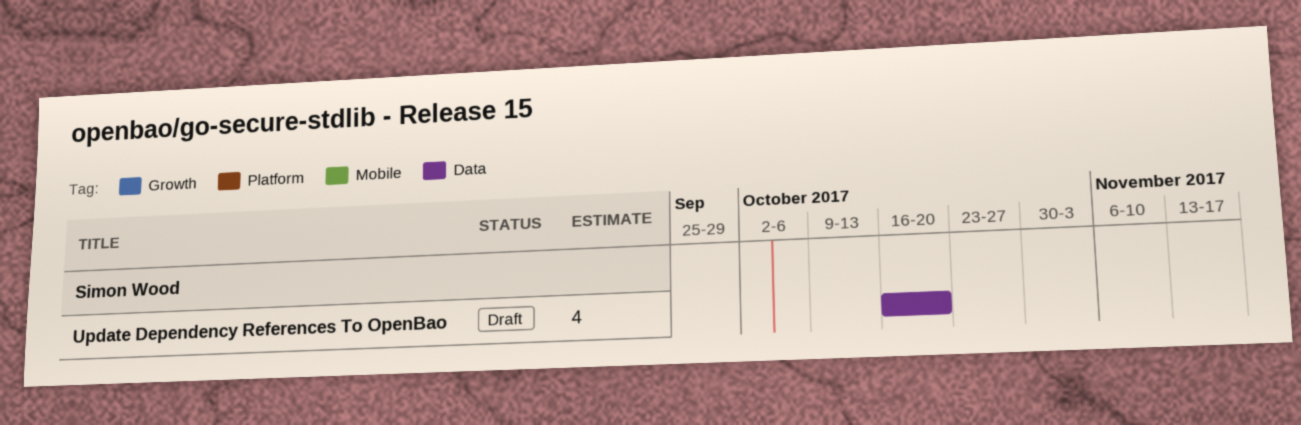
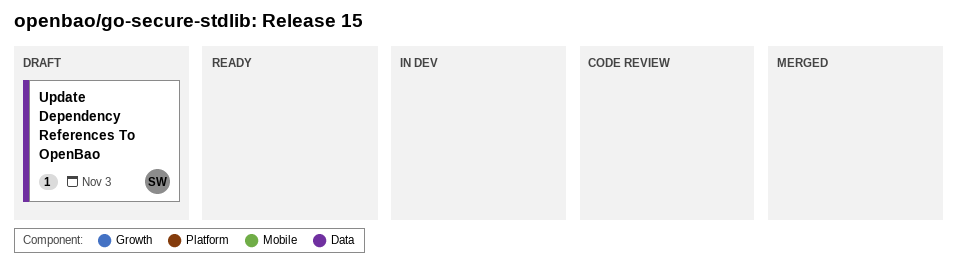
Update Dependency References To OpenBao, estimate: 4 -> 1
Update Dependency References To OpenBao, due: Oct 20 -> Nov 3

